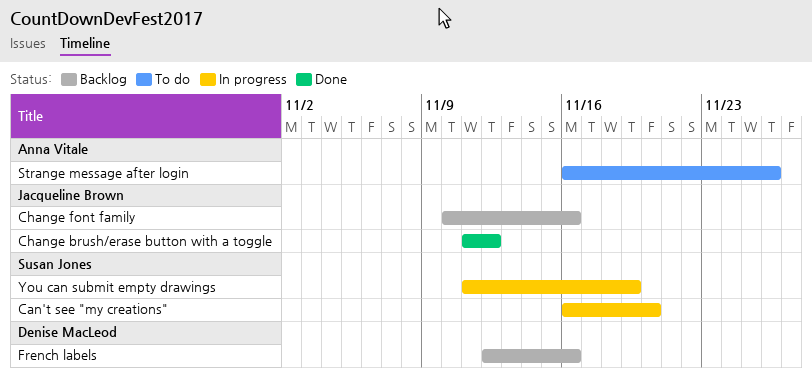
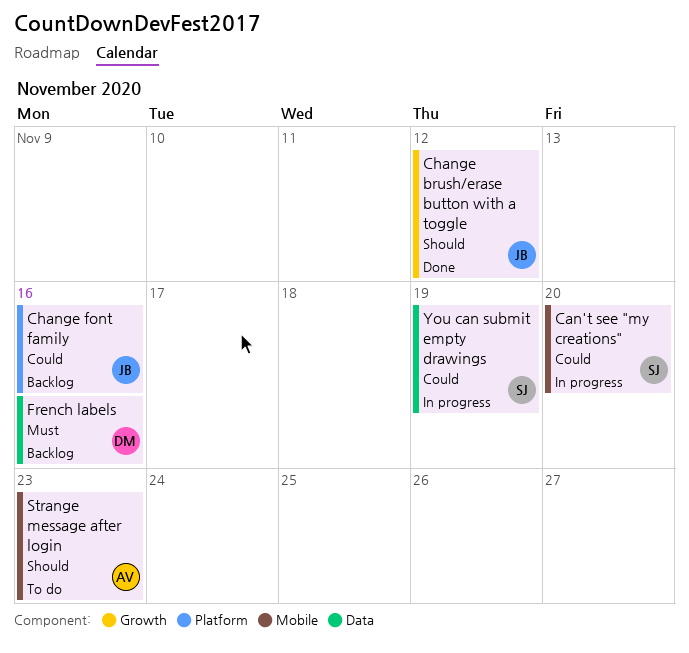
Strange message after login, due: Nov 26 -> Nov 23

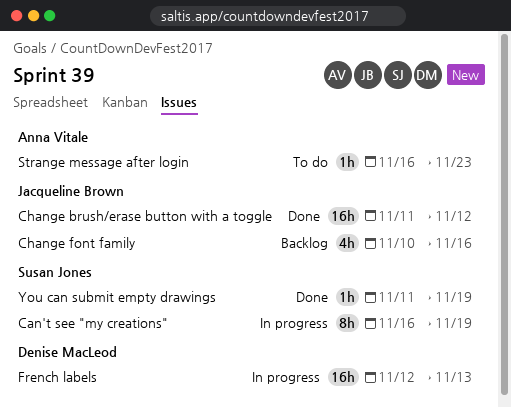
Can't see "my creations", due: Nov 20 -> Nov 19
French labels, status: Backlog -> In progress
French labels, due: Nov 16 -> Nov 13
You can submit empty drawings, status: In progress -> Done

